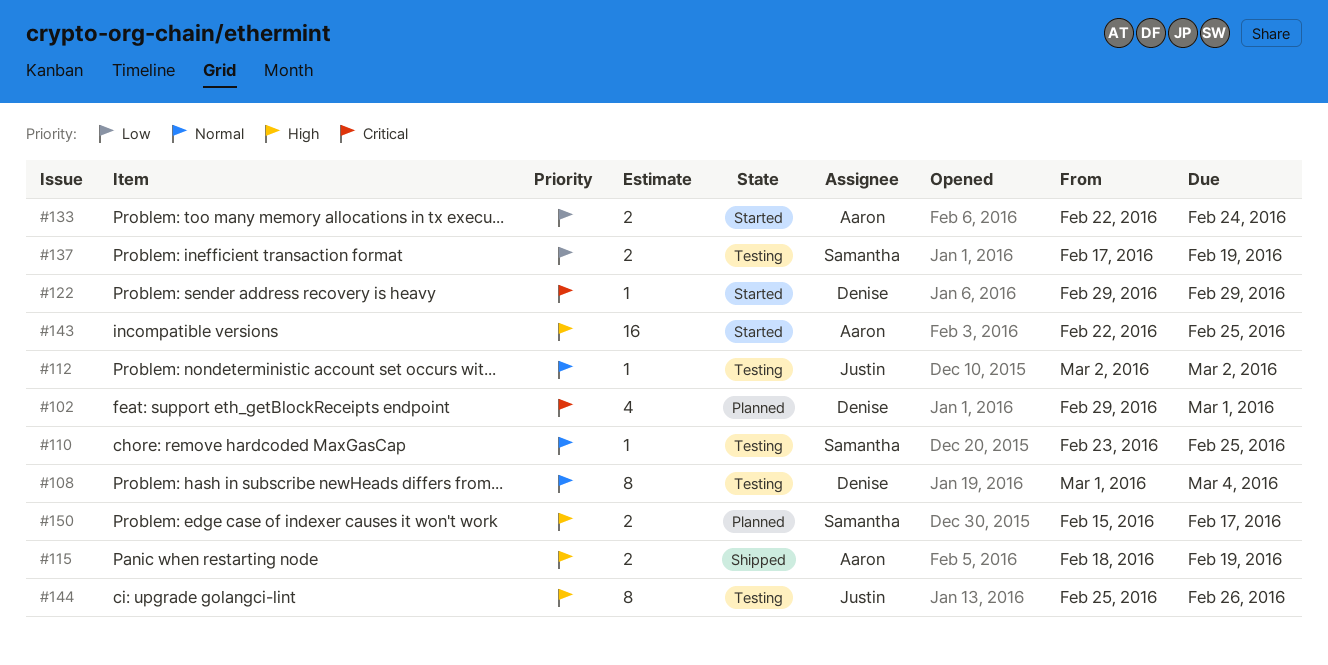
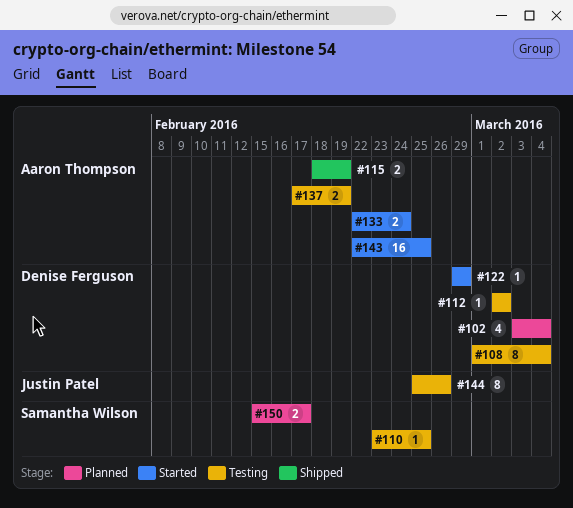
#102, start: Feb 29 -> Mar 3
#102, due: Mar 1 -> Mar 4
#112, owner: Justin Patel -> Denise Ferguson
#137, owner: Samantha Wilson -> Aaron Thompson

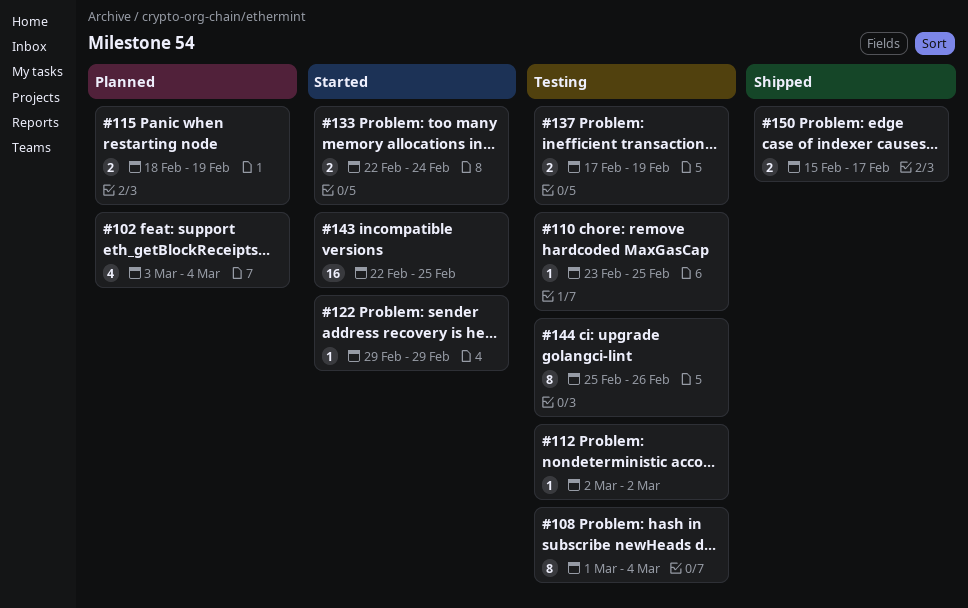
#115, status: Shipped -> Planned
#150, status: Planned -> Shipped

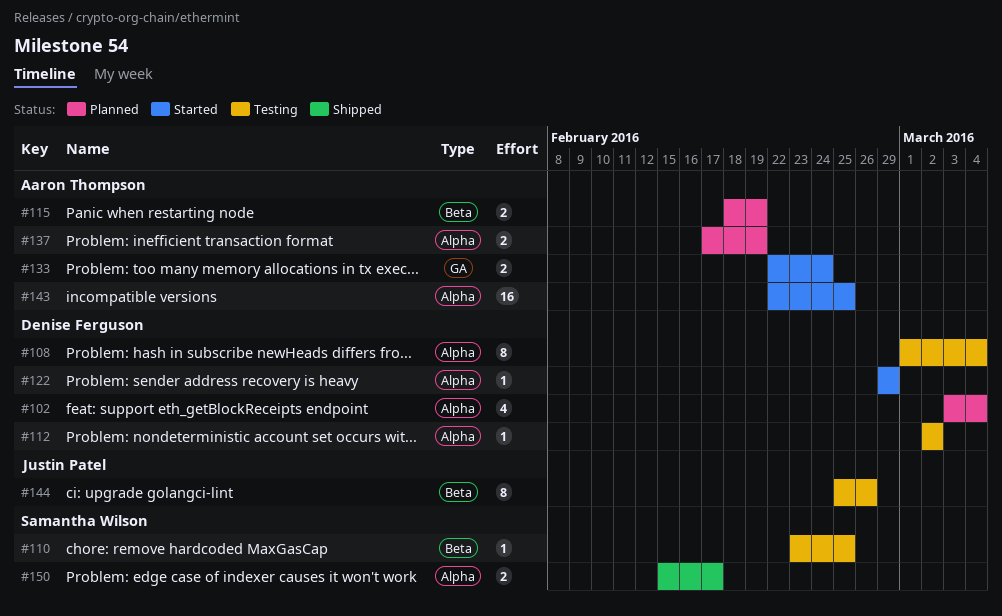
#137, status: Testing -> Planned

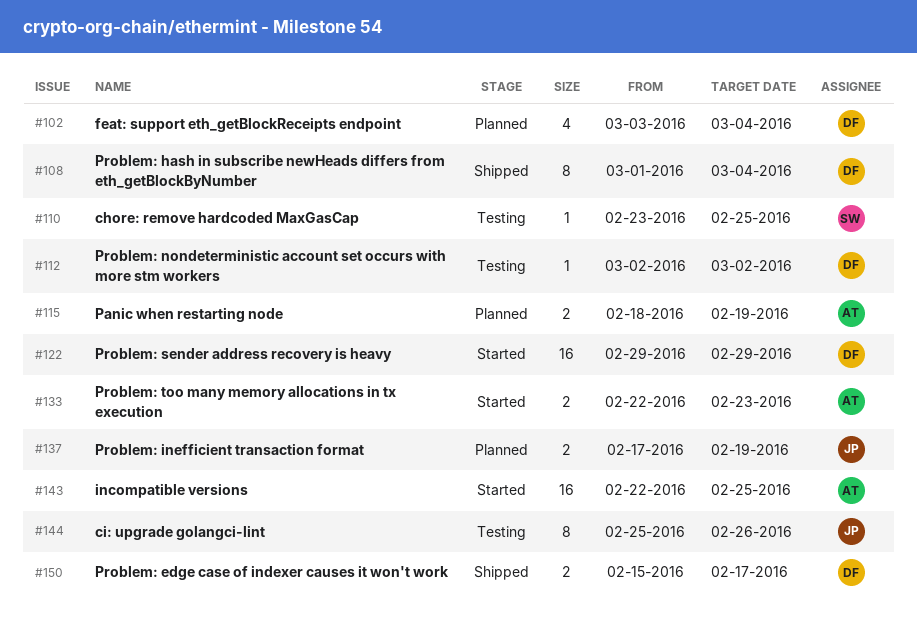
#108, status: Testing -> Shipped
#122, estimate: 1 -> 16
#133, due: Feb 24 -> Feb 23
#137, owner: Aaron Thompson -> Justin Patel
#150, owner: Samantha Wilson -> Denise Ferguson

